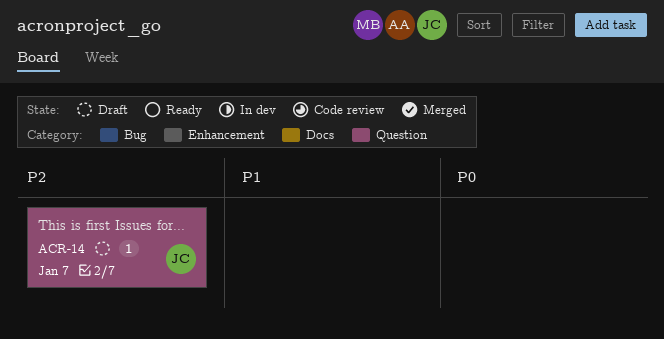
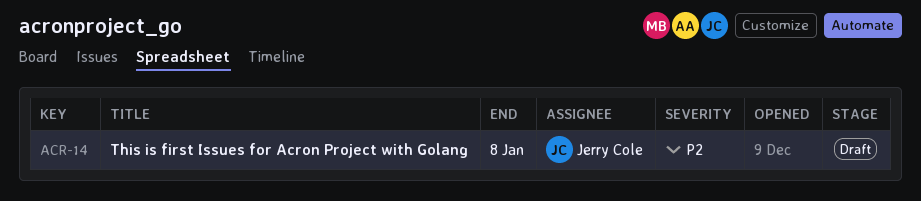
ACR-14, due: Jan 7 -> Jan 8

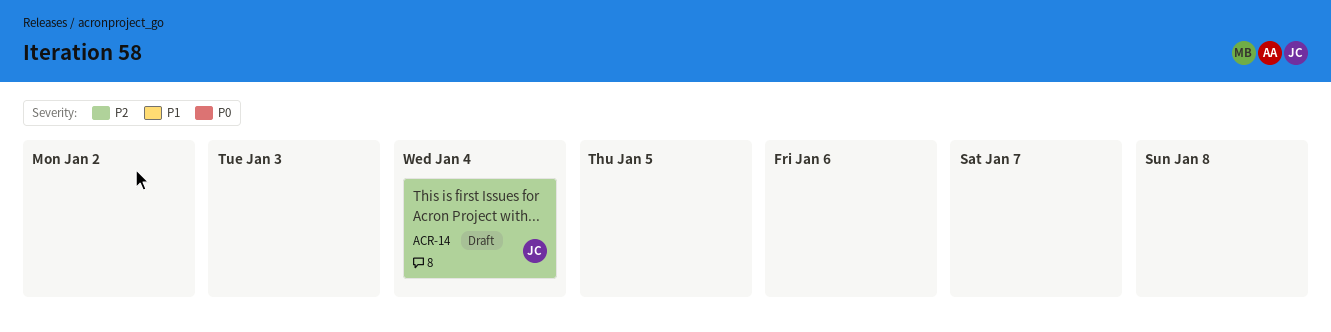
ACR-14, due: Jan 8 -> Jan 4

